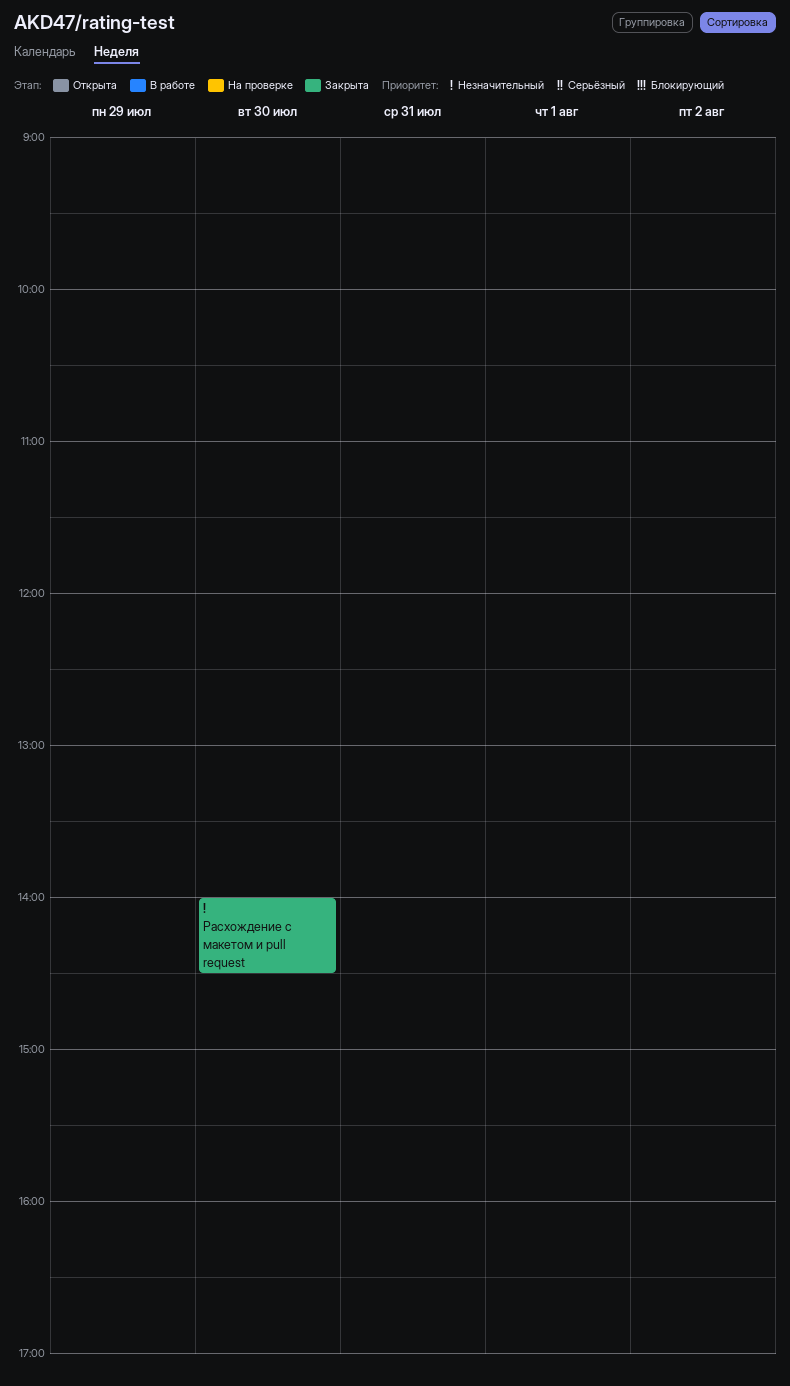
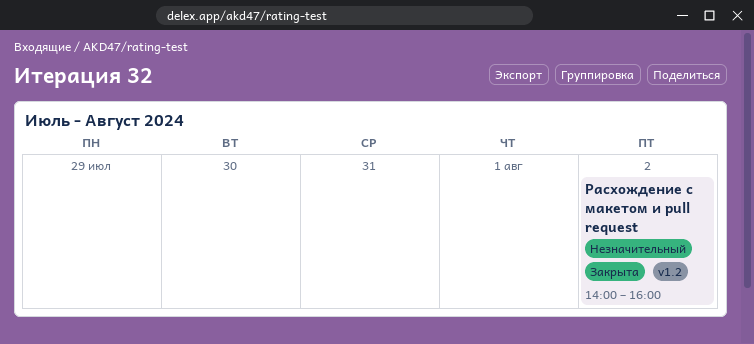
Расхождение с макетом и pull request, day: Jul 30 -> Aug 2
Расхождение с макетом и pull request, ends: 14:30 -> 16:00

